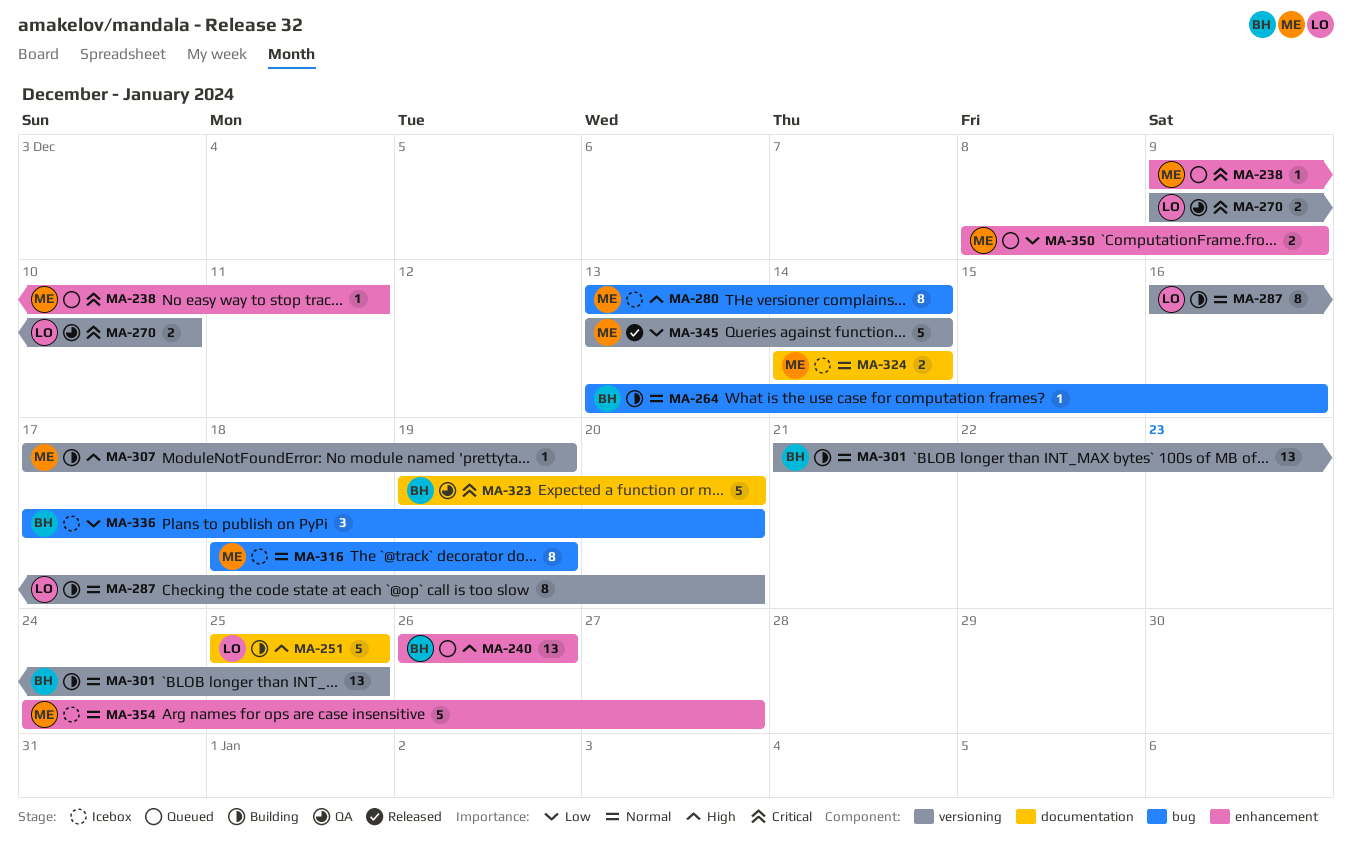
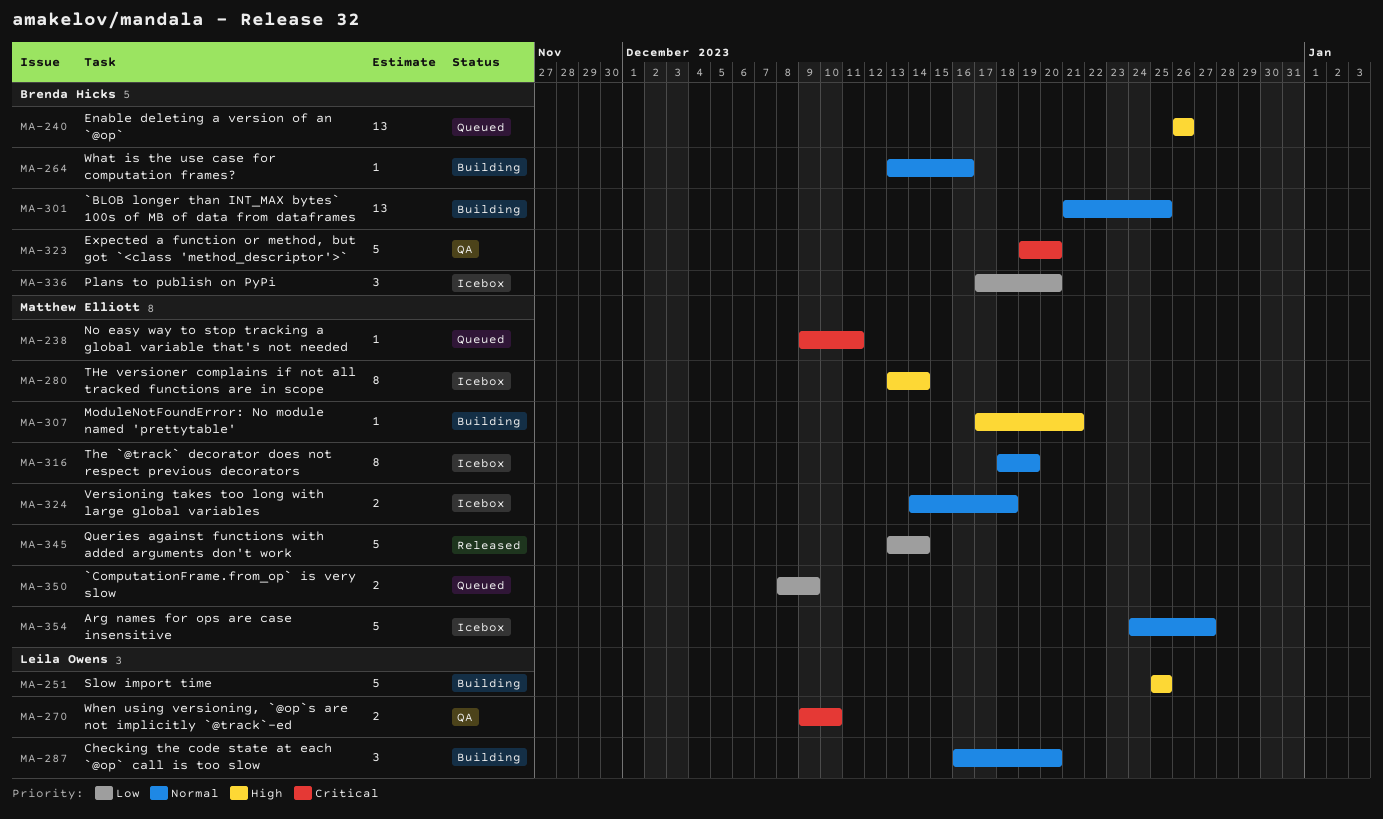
MA-287, estimate: 8 -> 3
MA-307, due: Dec 19 -> Dec 21
MA-324, due: Dec 14 -> Dec 18

